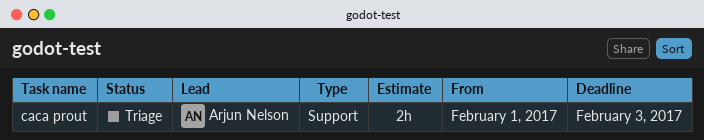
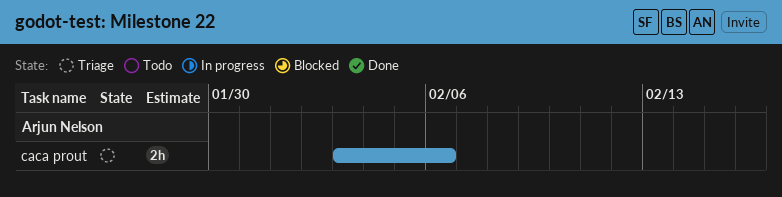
caca prout, start: Feb 1 -> Feb 3
caca prout, due: Feb 3 -> Feb 6

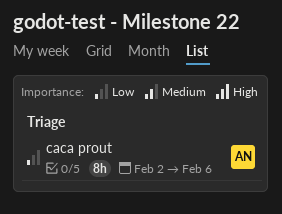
caca prout, estimate: 2h -> 8h
caca prout, start: Feb 3 -> Feb 2

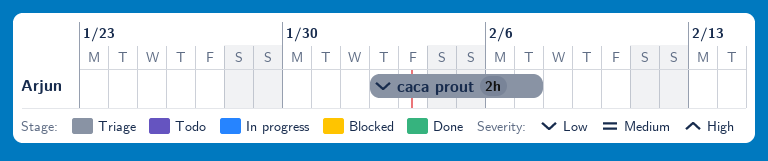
caca prout, estimate: 8h -> 2h
caca prout, due: Feb 6 -> Feb 7

